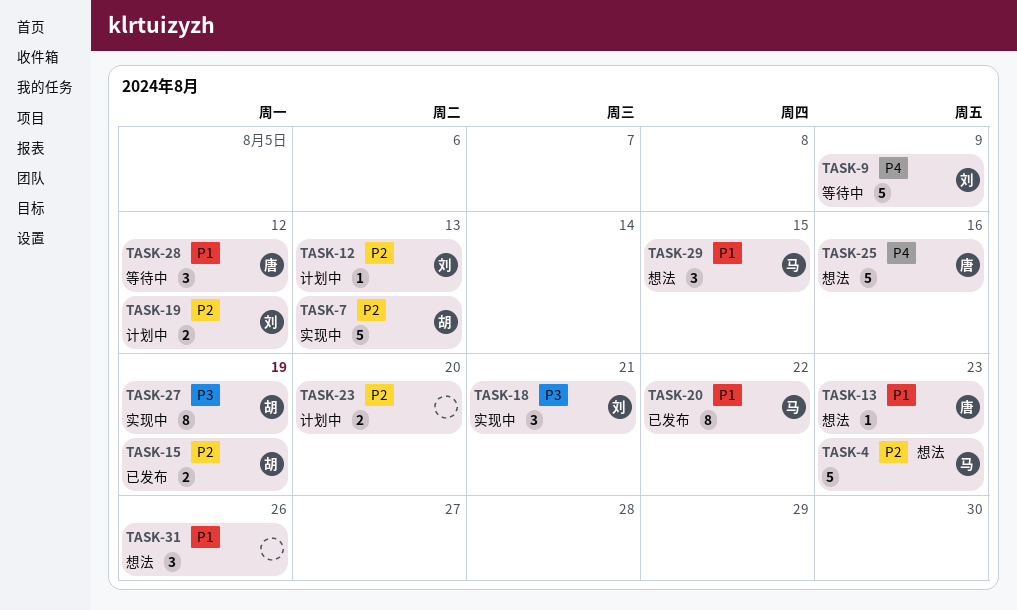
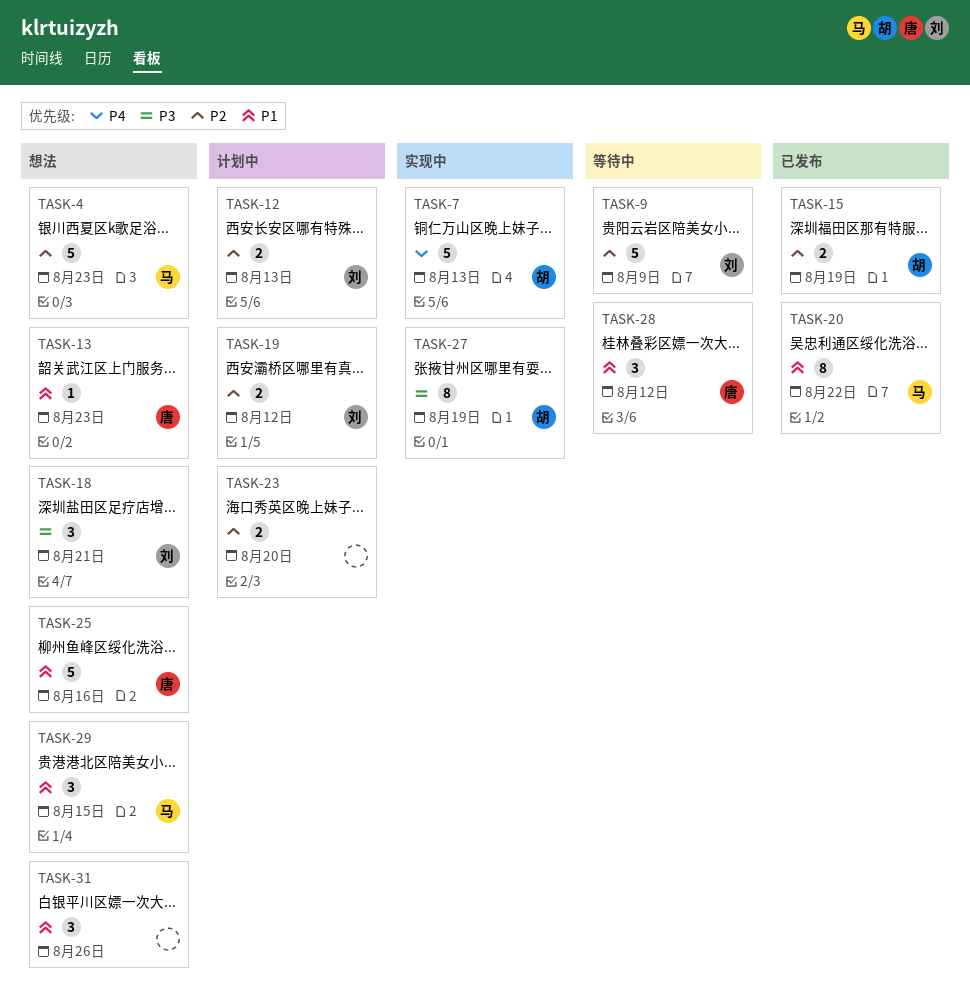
TASK-7, priority: P2 -> P4
TASK-9, priority: P4 -> P2
TASK-12, estimate: 1 -> 2
TASK-18, status: 实现中 -> 想法
TASK-25, priority: P4 -> P1

